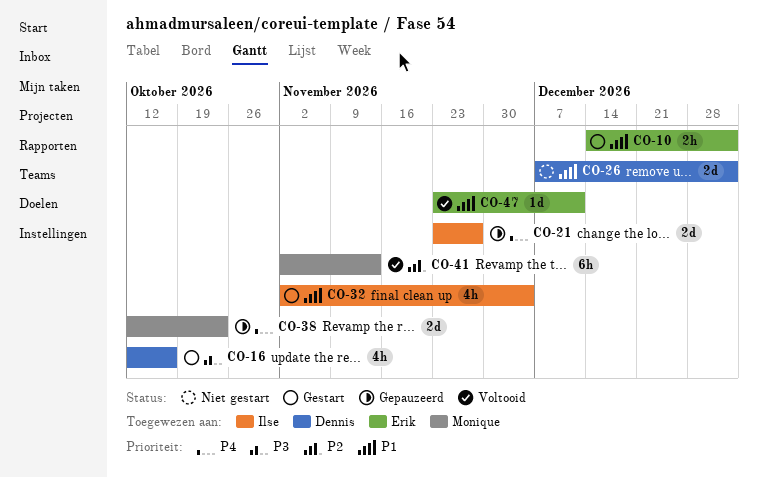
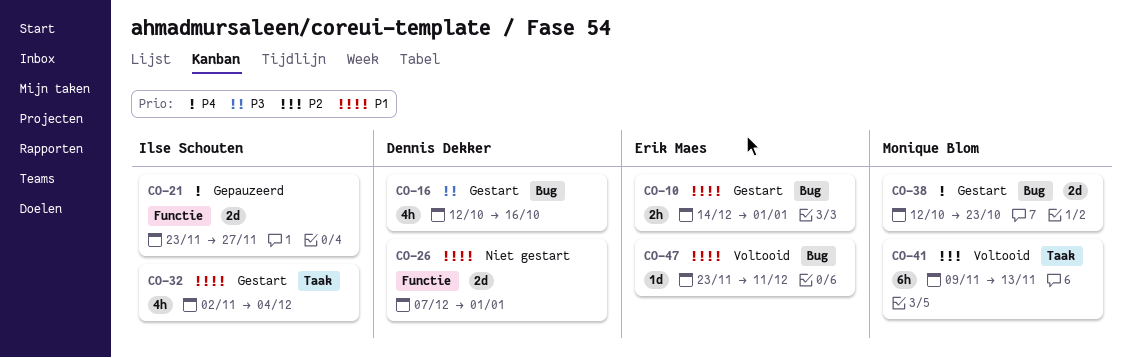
CO-38, status: Gepauzeerd -> Gestart
CO-41, start: Nov 2 -> Nov 9

